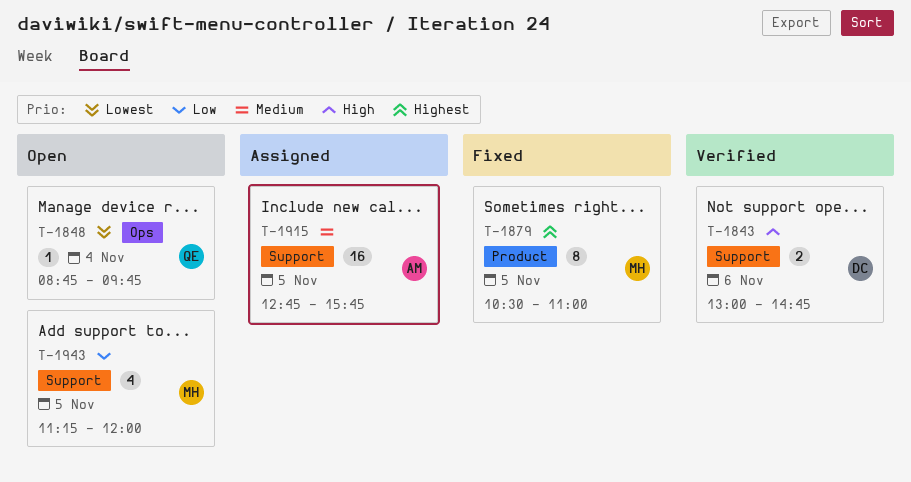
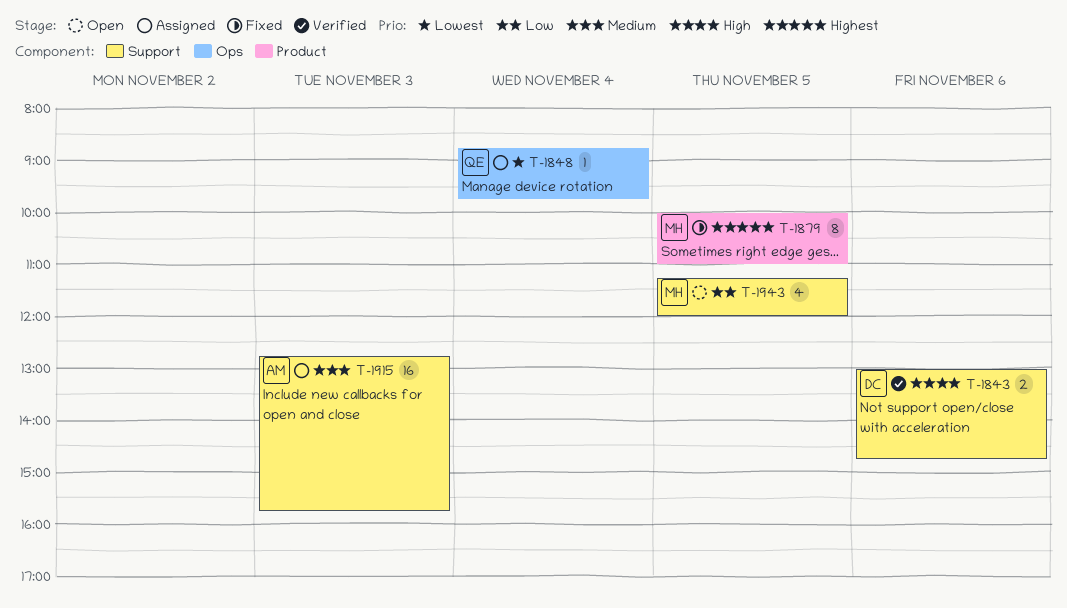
T-1848, status: Open -> Assigned
T-1879, begins: 10:30 -> 10:00
T-1915, day: Nov 5 -> Nov 3

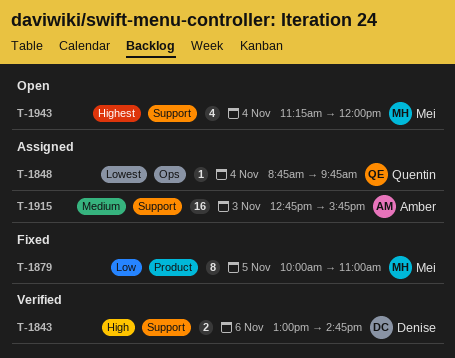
T-1879, priority: Highest -> Low
T-1943, priority: Low -> Highest
T-1943, day: Nov 5 -> Nov 4

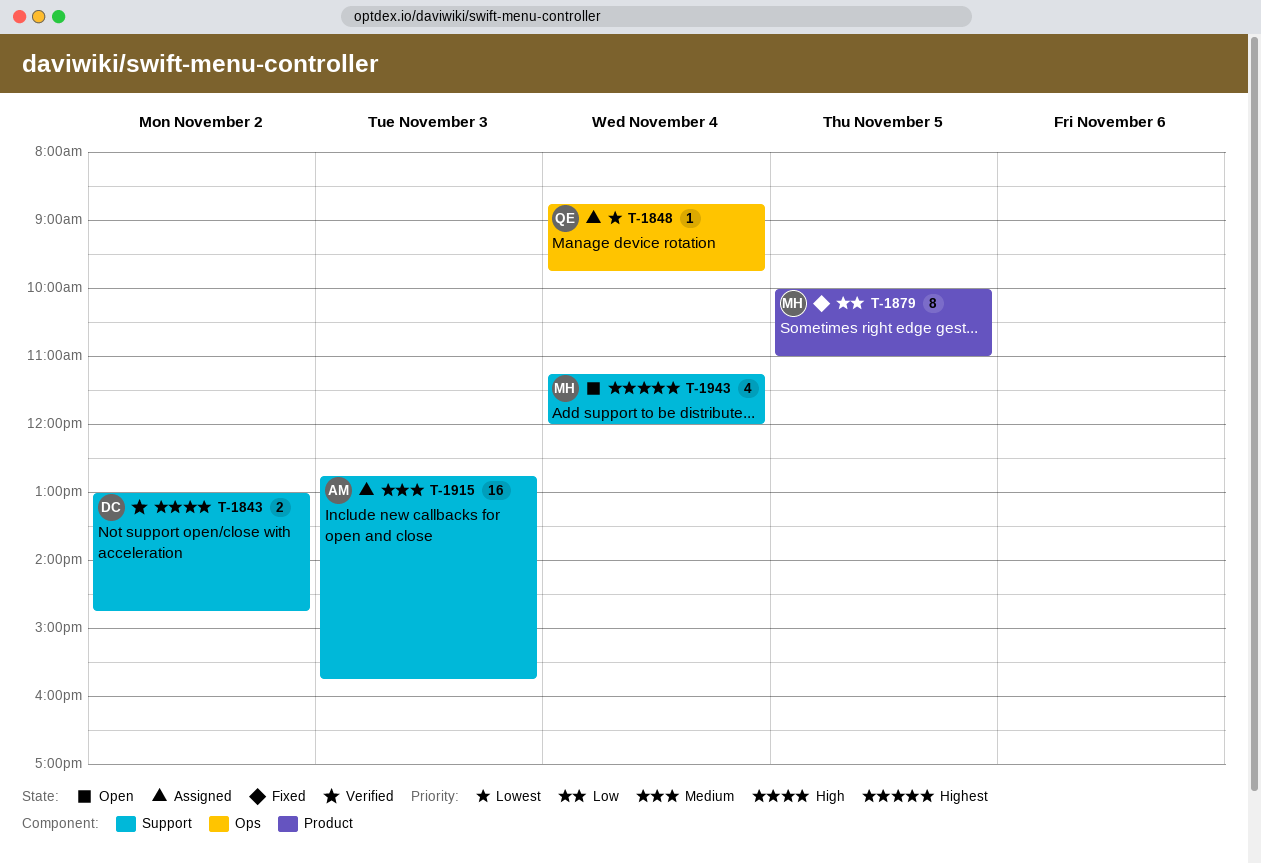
T-1843, day: Nov 6 -> Nov 2

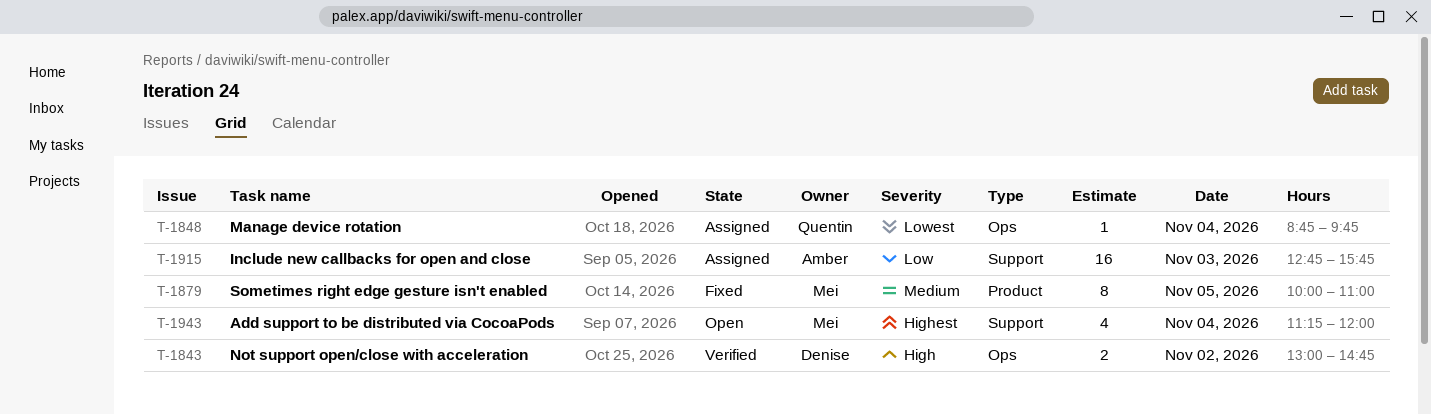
T-1843, label: Support -> Ops
T-1879, priority: Low -> Medium
T-1915, priority: Medium -> Low

